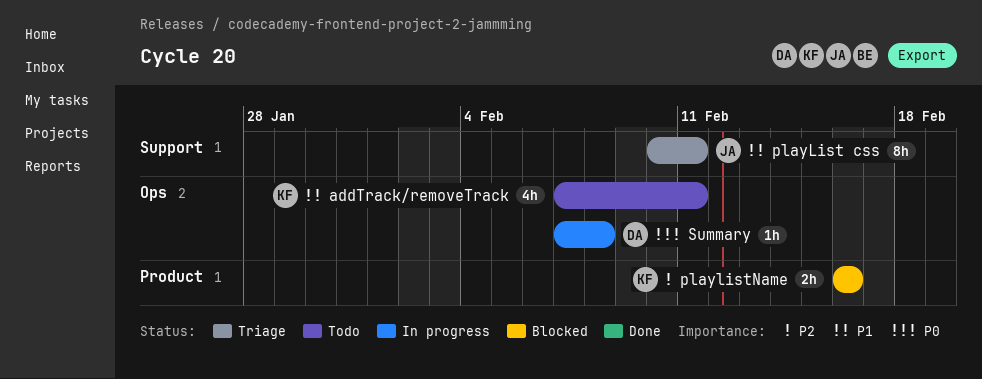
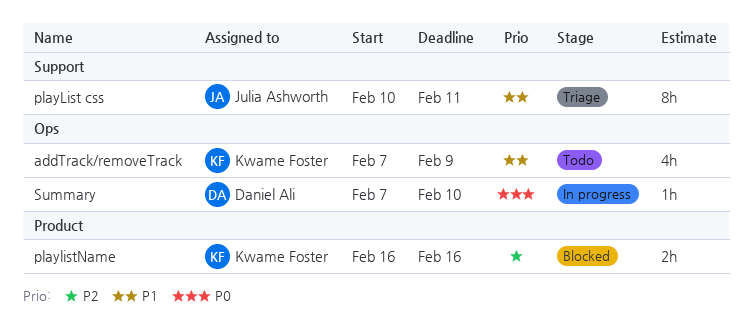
addTrack/removeTrack, due: Feb 11 -> Feb 9
Summary, due: Feb 8 -> Feb 10

